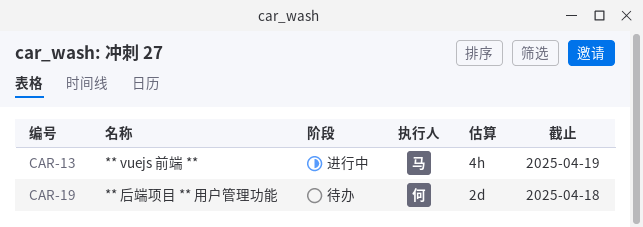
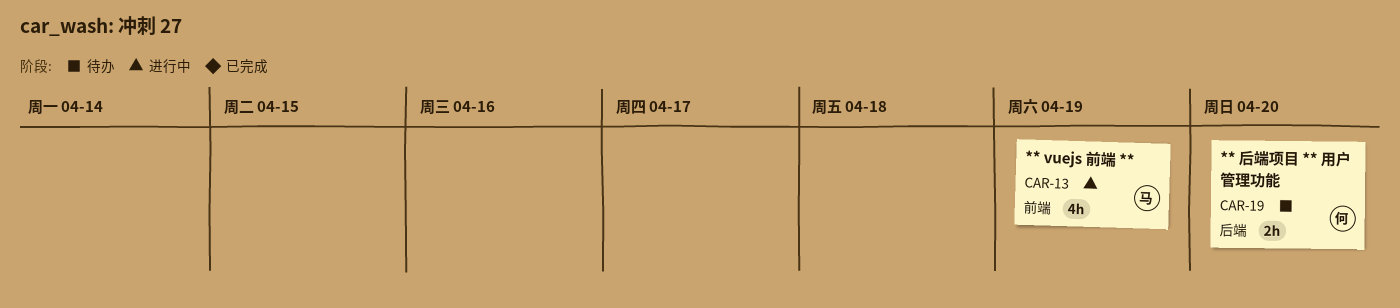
CAR-19, estimate: 2d -> 2h
CAR-19, due: Apr 18 -> Apr 20

